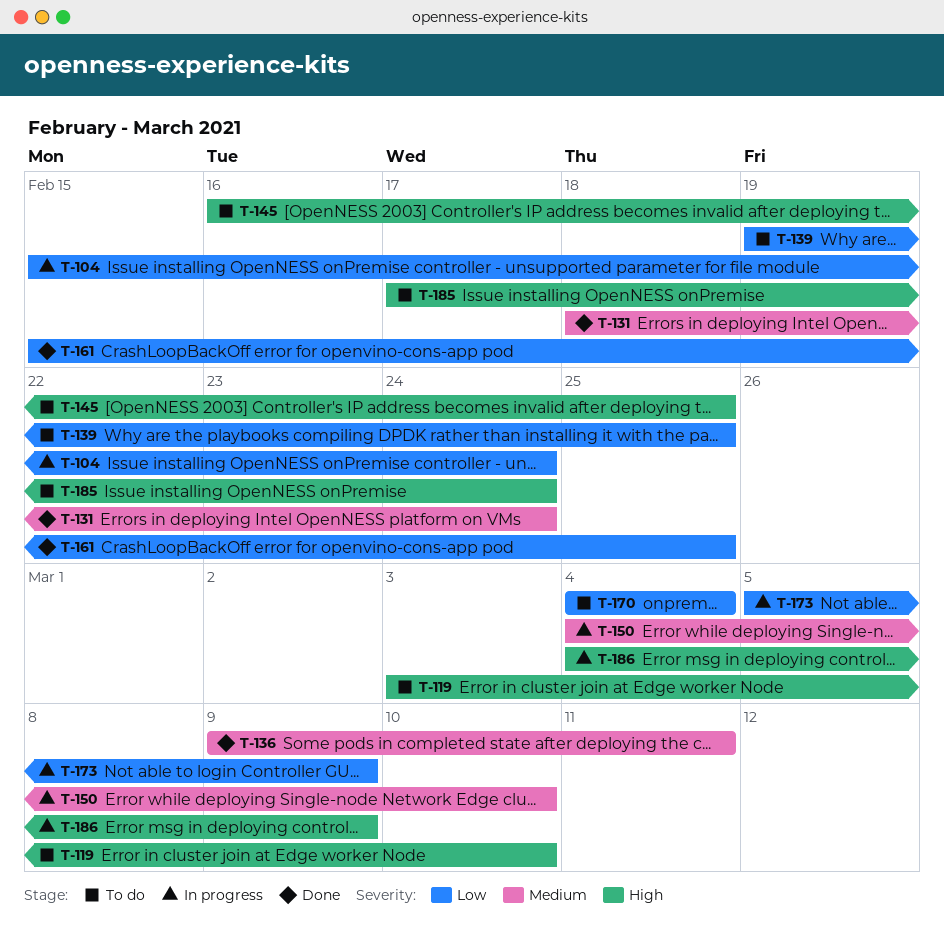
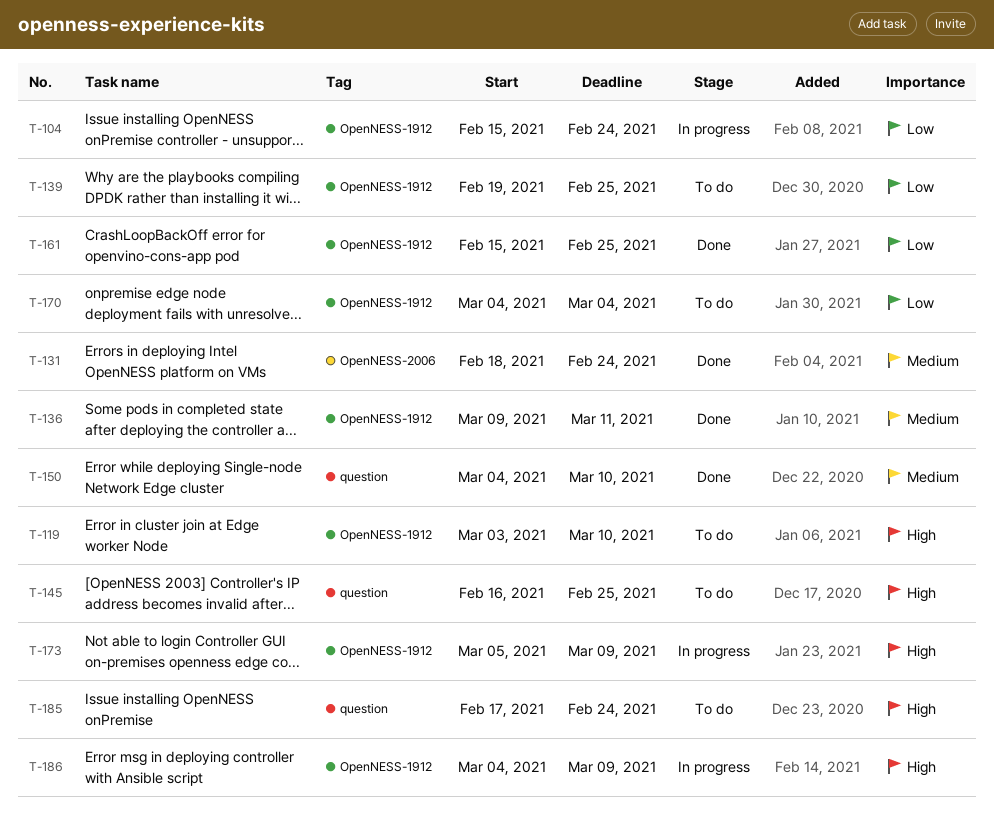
T-150, status: In progress -> Done
T-173, priority: Low -> High

